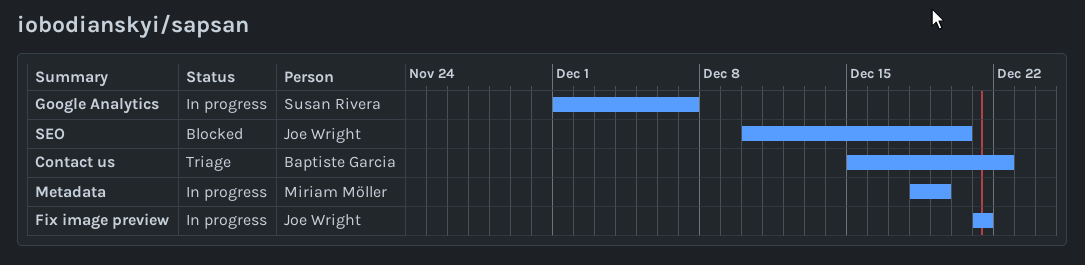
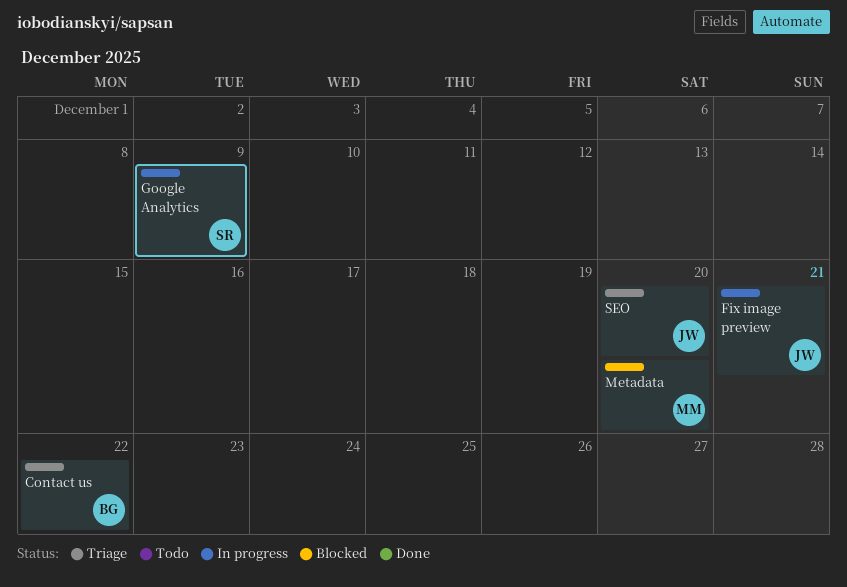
Google Analytics, due: Dec 7 -> Dec 9
Metadata, status: In progress -> Blocked
Metadata, due: Dec 19 -> Dec 20
SEO, status: Blocked -> Triage

